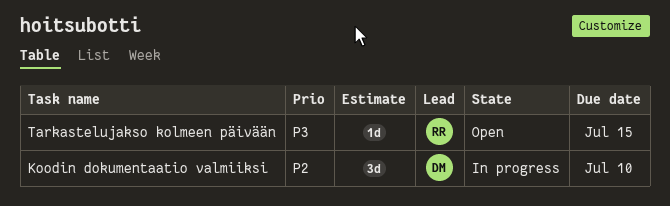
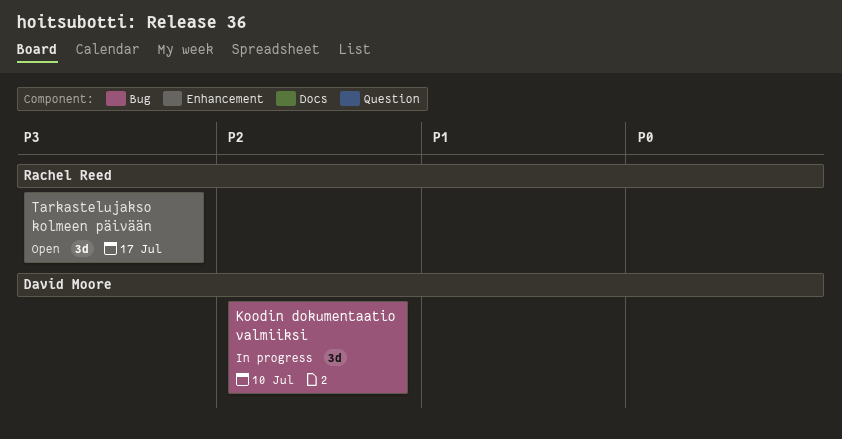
Tarkastelujakso kolmeen päivään, estimate: 1d -> 3d
Tarkastelujakso kolmeen päivään, due: Jul 15 -> Jul 17

